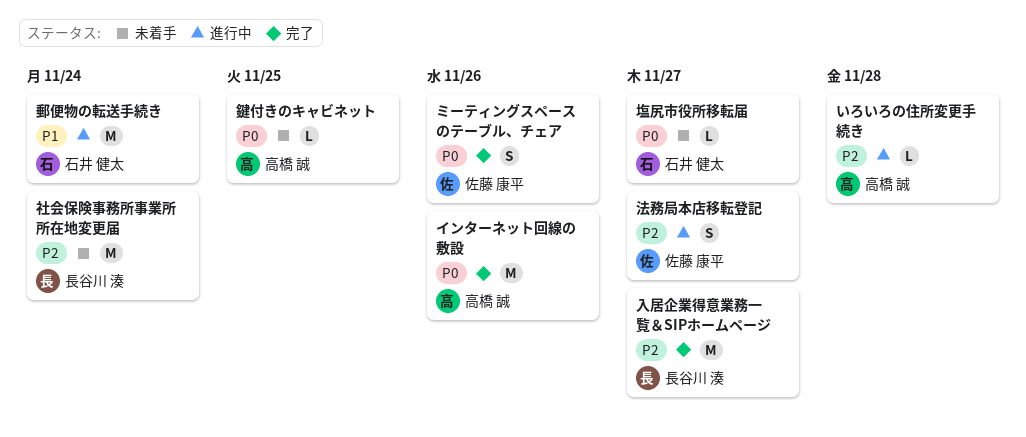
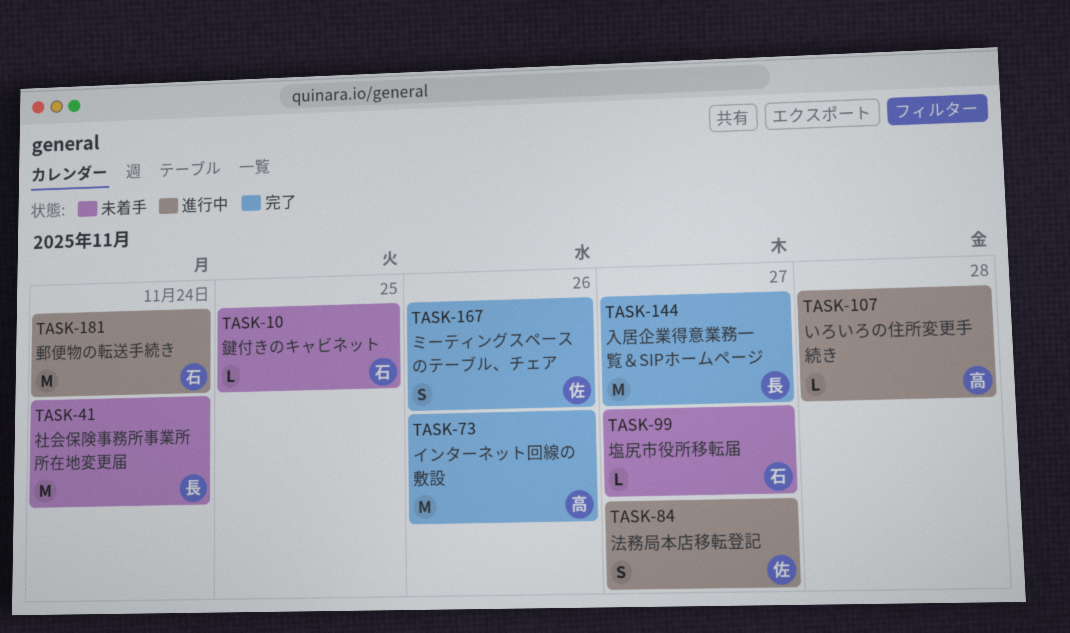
鍵付きのキャビネット, owner: 高橋 誠 -> 石井 健太

